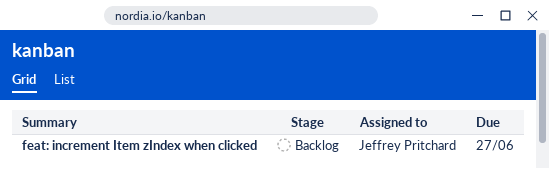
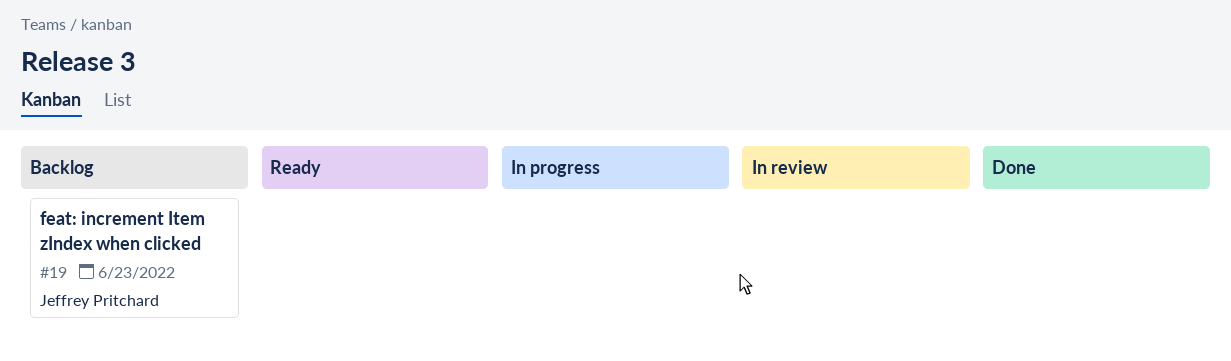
feat: increment Item zIndex when clicked, due: Jun 27 -> Jun 23

